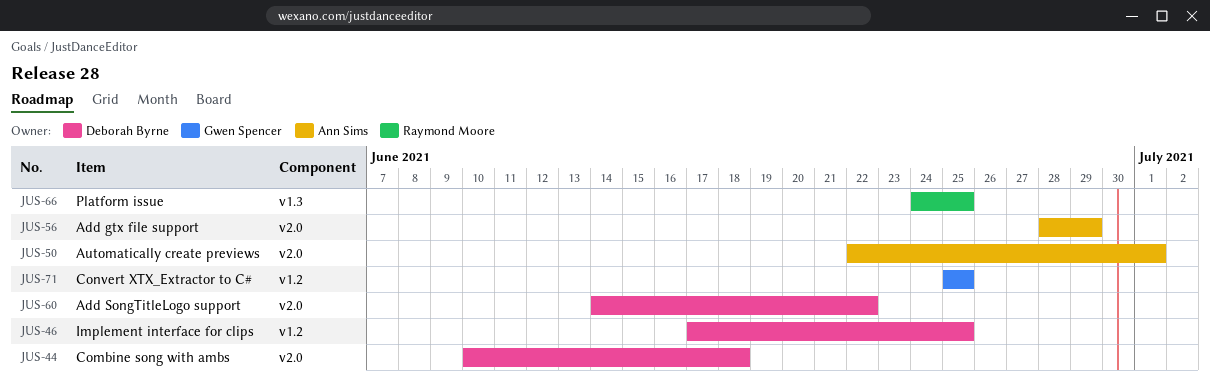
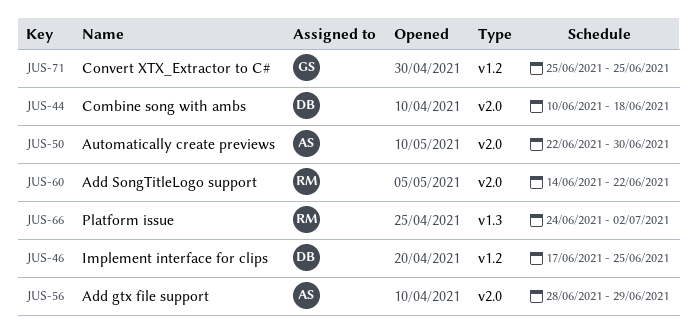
JUS-50, due: Jul 1 -> Jun 30
JUS-60, owner: Deborah Byrne -> Raymond Moore
JUS-66, due: Jun 25 -> Jul 2

